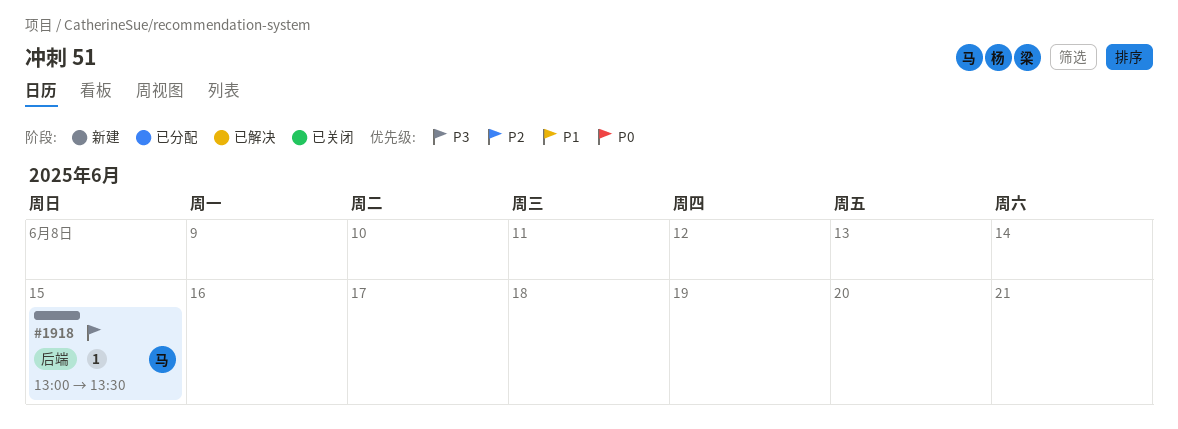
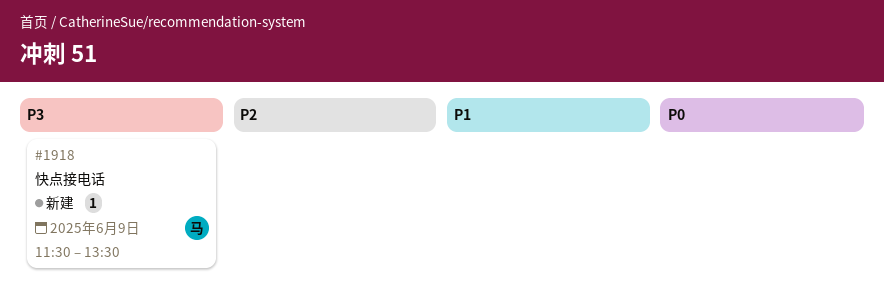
#1918, day: Jun 15 -> Jun 9
#1918, begins: 13:00 -> 11:30

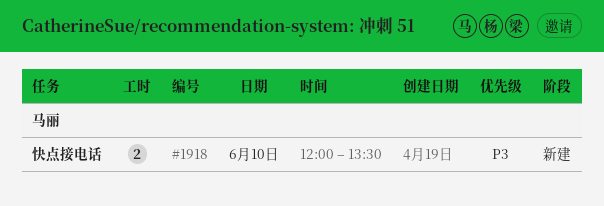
#1918, estimate: 1 -> 2
#1918, day: Jun 9 -> Jun 10
#1918, begins: 11:30 -> 12:00

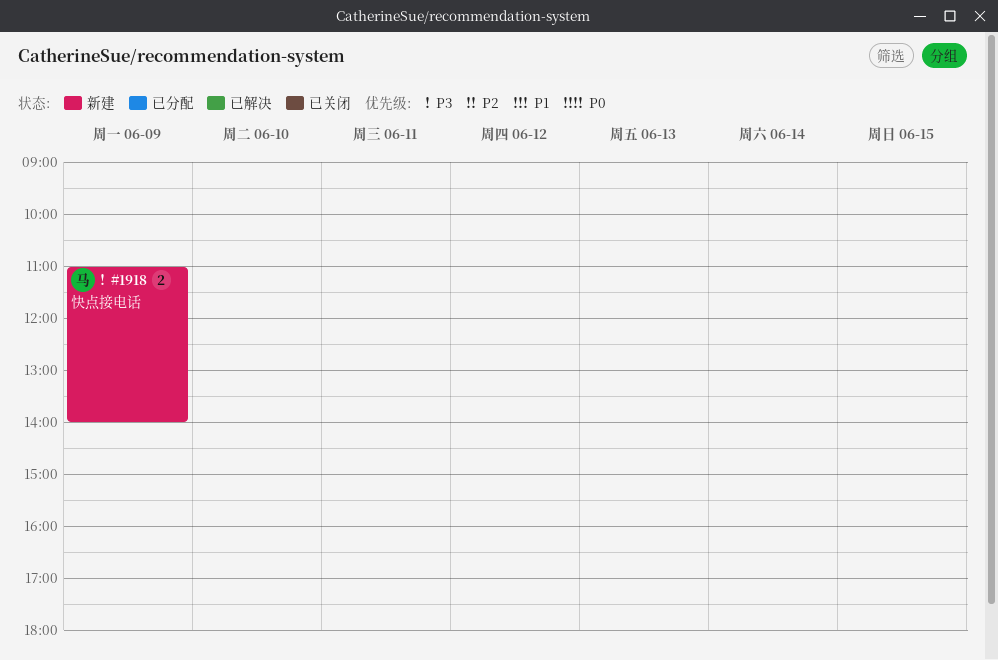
#1918, day: Jun 10 -> Jun 9
#1918, begins: 12:00 -> 11:00
#1918, ends: 13:30 -> 14:00

